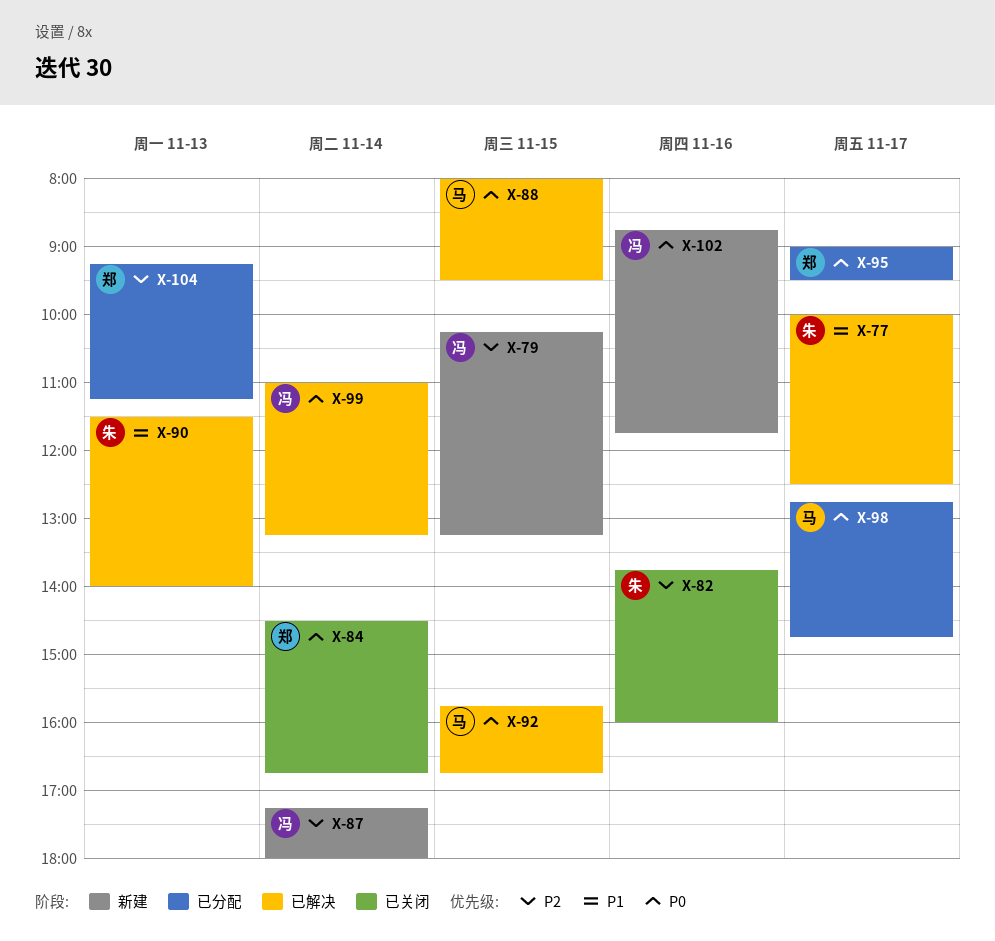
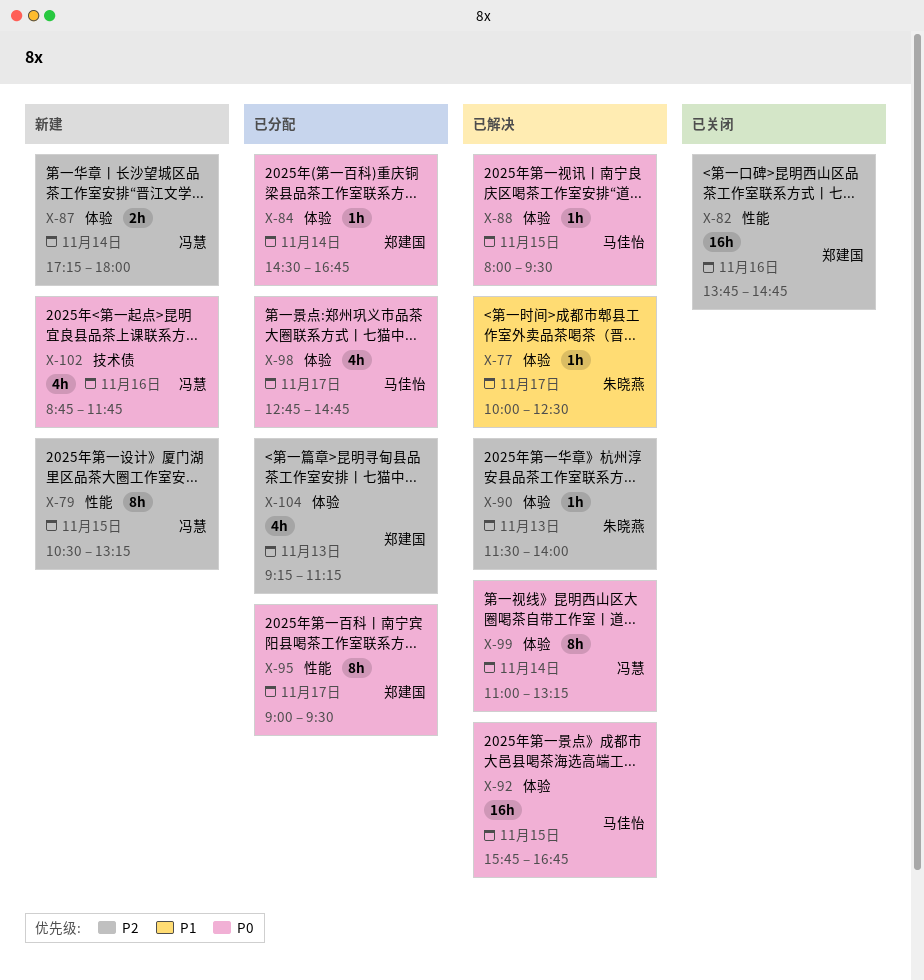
X-79, begins: 10:15 -> 10:30
X-82, owner: 朱晓燕 -> 郑建国
X-82, ends: 16:00 -> 14:45
X-84, status: 已关闭 -> 已分配
X-90, priority: P1 -> P2

